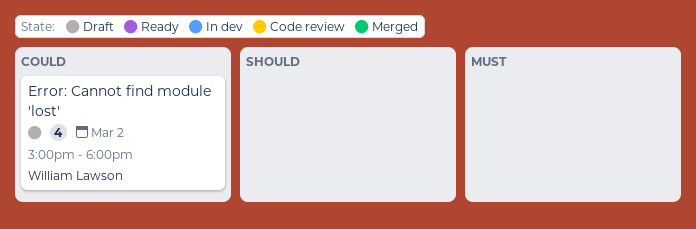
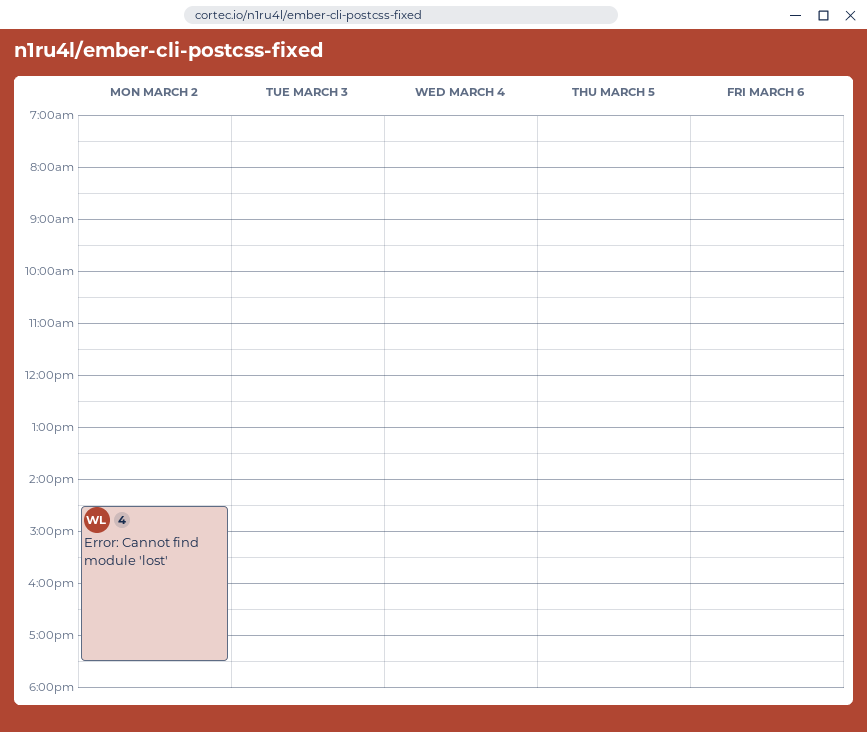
Error: Cannot find module 'lost', begins: 15:00 -> 14:30
Error: Cannot find module 'lost', ends: 18:00 -> 17:30

